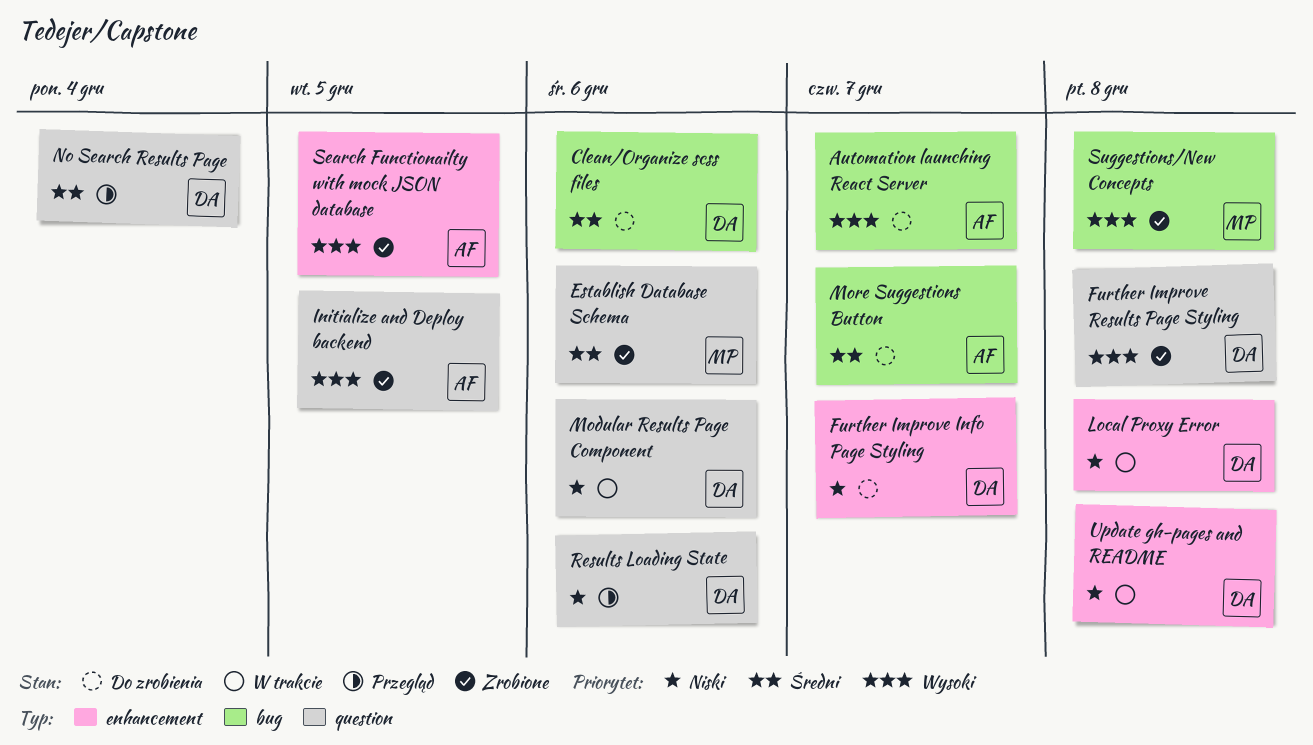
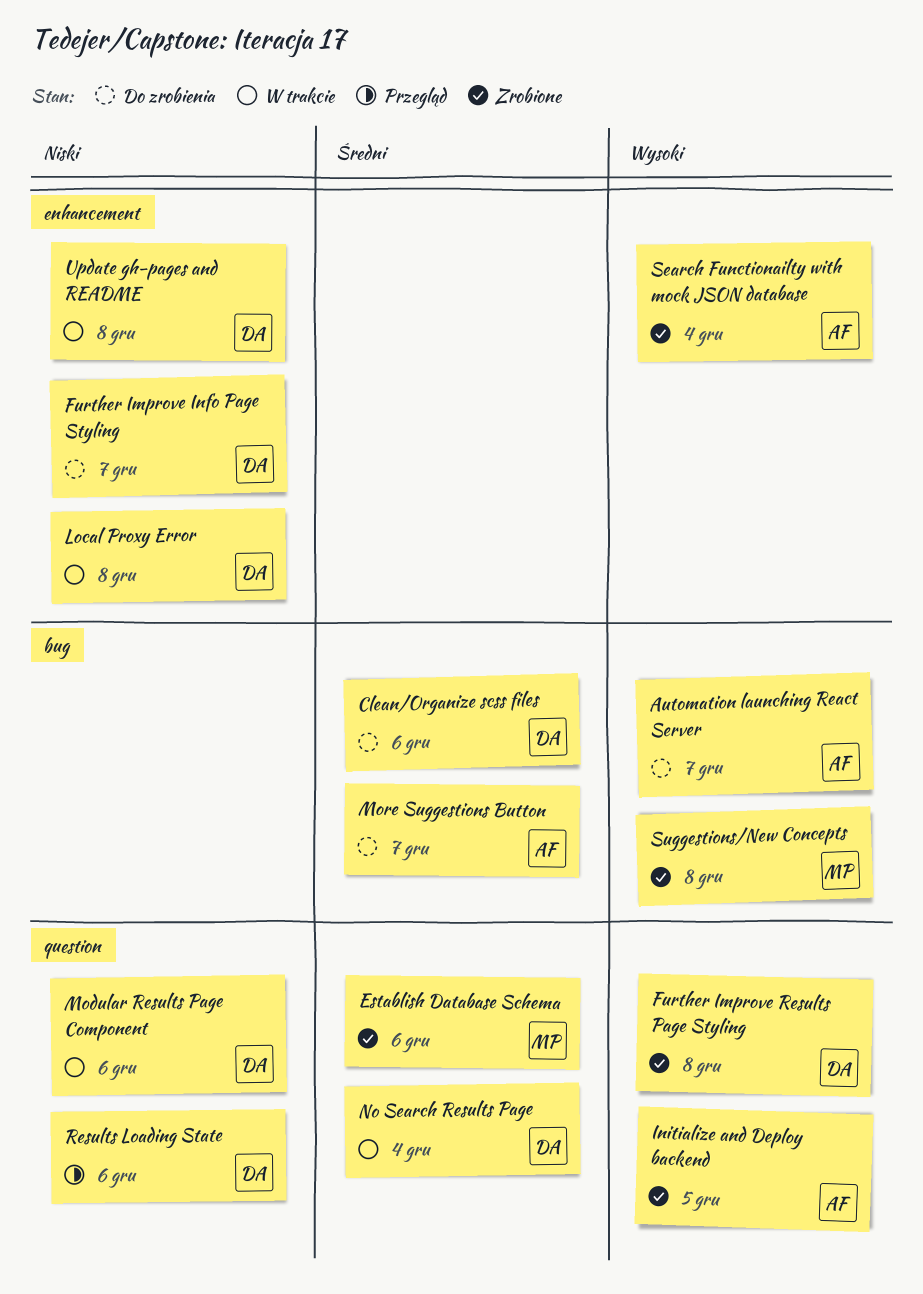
No Search Results Page, status: Przegląd -> W trakcie
Search Functionailty with mock JSON database, due: Dec 5 -> Dec 4

